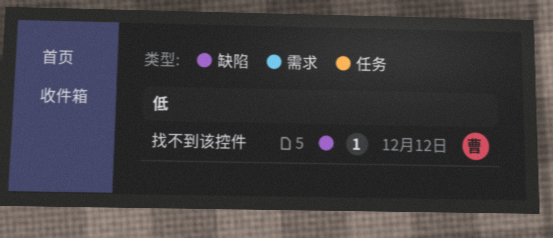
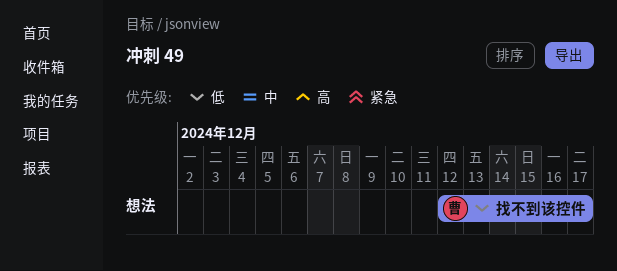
找不到该控件, due: Dec 12 -> Dec 17

